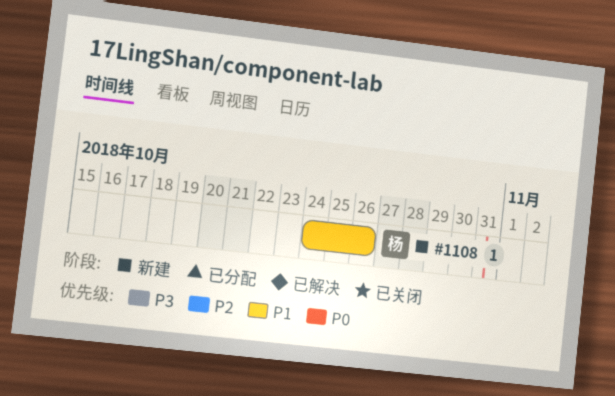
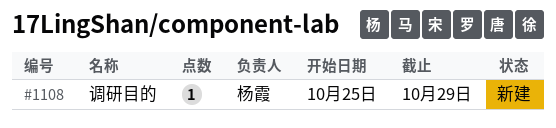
#1108, start: Oct 24 -> Oct 25
#1108, due: Oct 26 -> Oct 29

